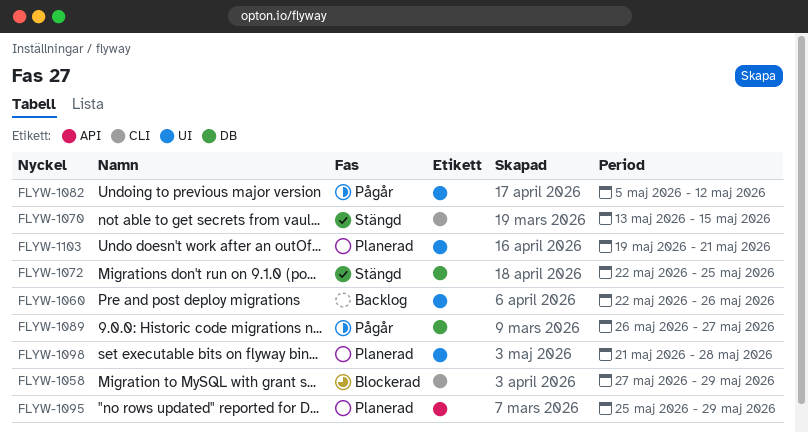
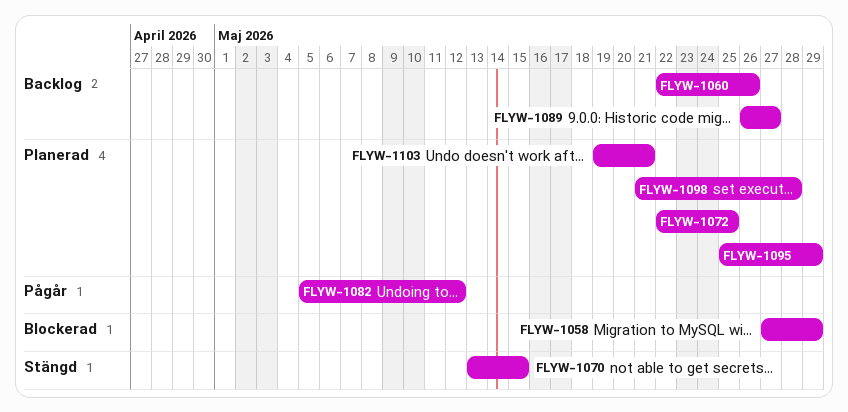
FLYW-1072, status: Stängd -> Planerad
FLYW-1089, status: Pågår -> Backlog

